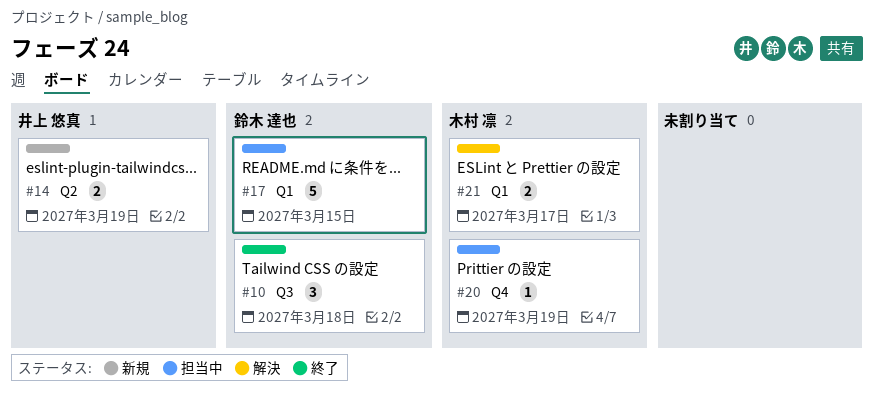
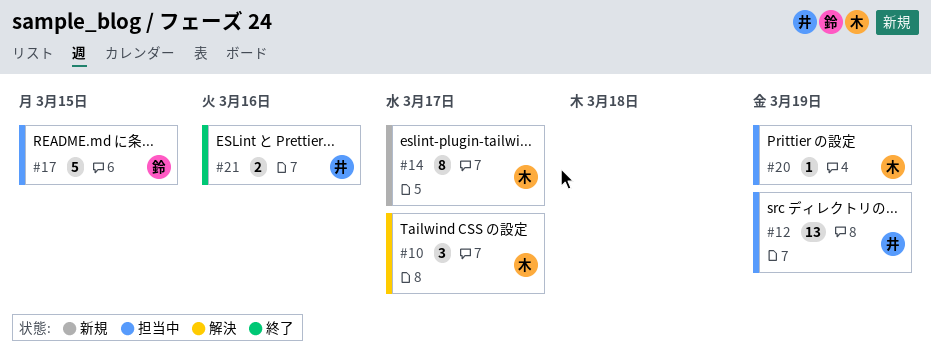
#10, status: 終了 -> 解決
#10, owner: 鈴木 達也 -> 木村 凛
#10, due: Mar 18 -> Mar 17
#12: none -> present
#14, owner: 井上 悠真 -> 木村 凛
#14, estimate: 2 -> 8
#14, due: Mar 19 -> Mar 17
#21, status: 解決 -> 終了
#21, owner: 木村 凛 -> 井上 悠真
#21, due: Mar 17 -> Mar 16

